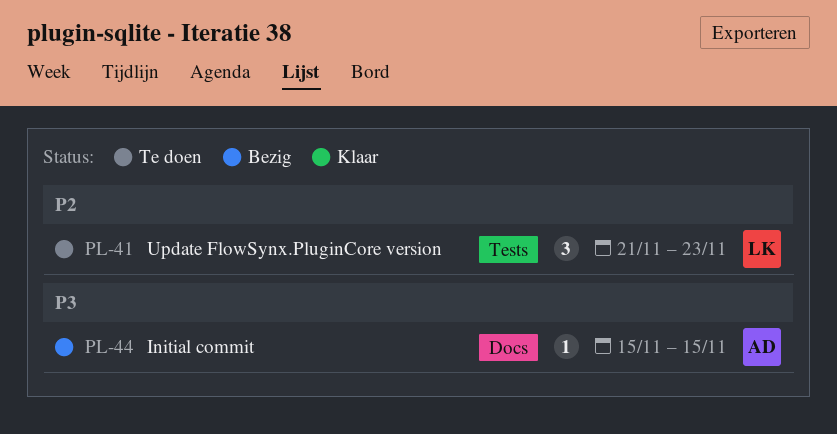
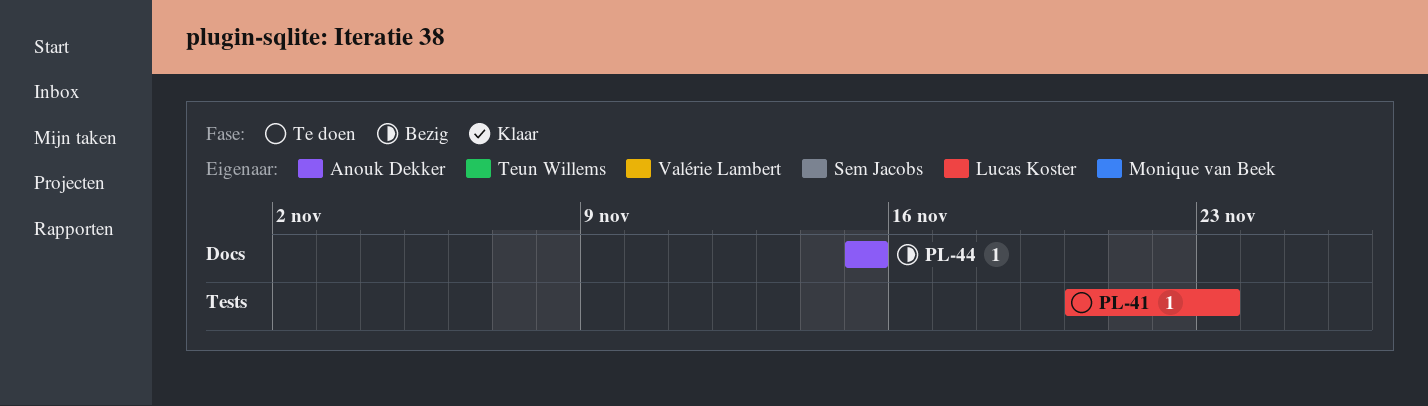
PL-41, estimate: 3 -> 1
PL-41, start: Nov 21 -> Nov 20

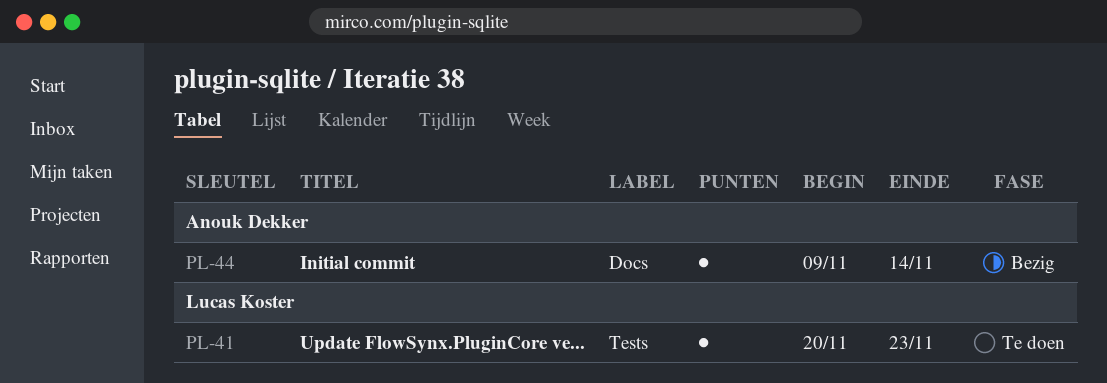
PL-44, start: Nov 15 -> Nov 9
PL-44, due: Nov 15 -> Nov 14

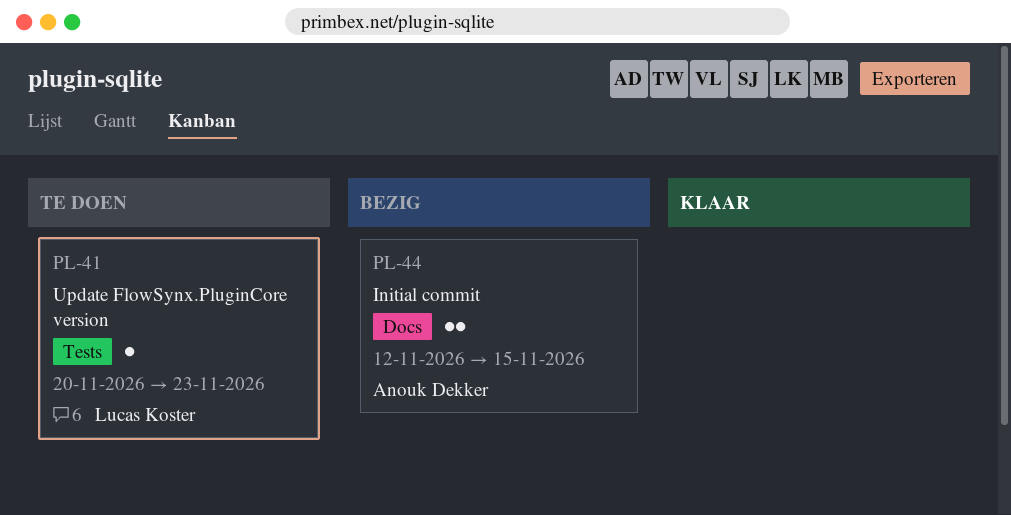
PL-44, estimate: 1 -> 2
PL-44, start: Nov 9 -> Nov 12
PL-44, due: Nov 14 -> Nov 15

